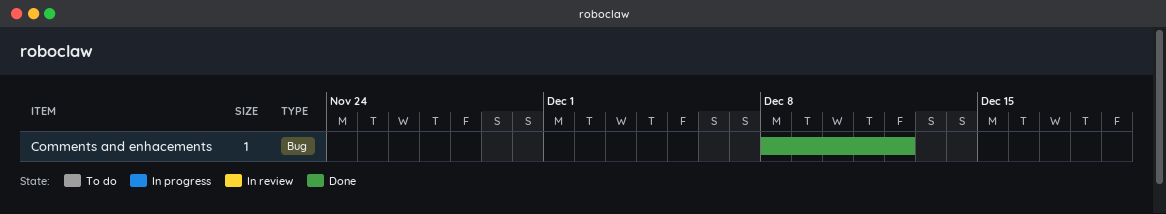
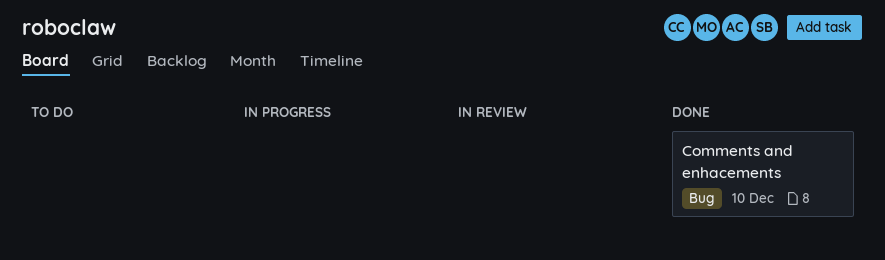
Comments and enhacements, due: Dec 12 -> Dec 10

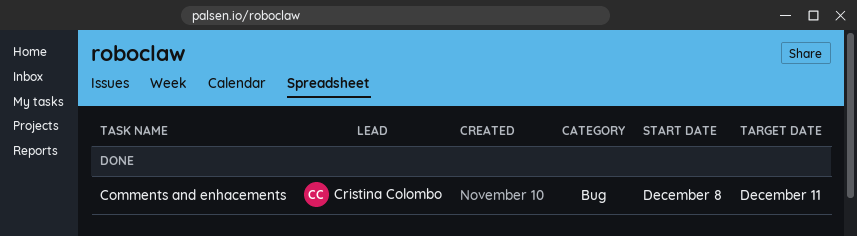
Comments and enhacements, due: Dec 10 -> Dec 11

